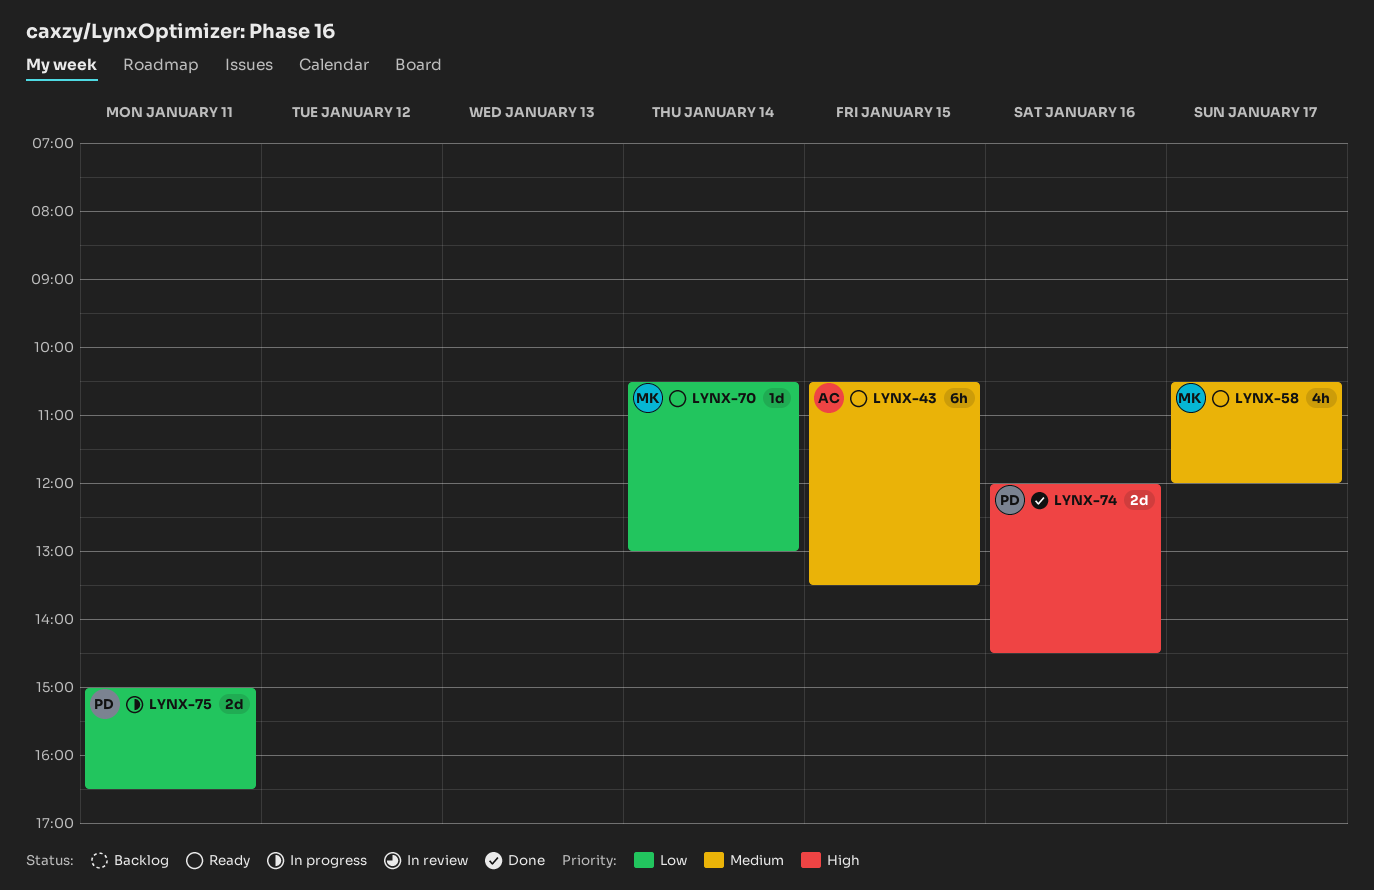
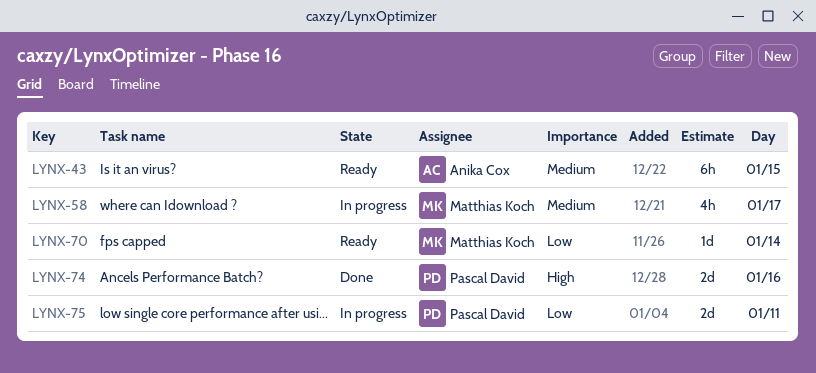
LYNX-58, status: Ready -> In progress

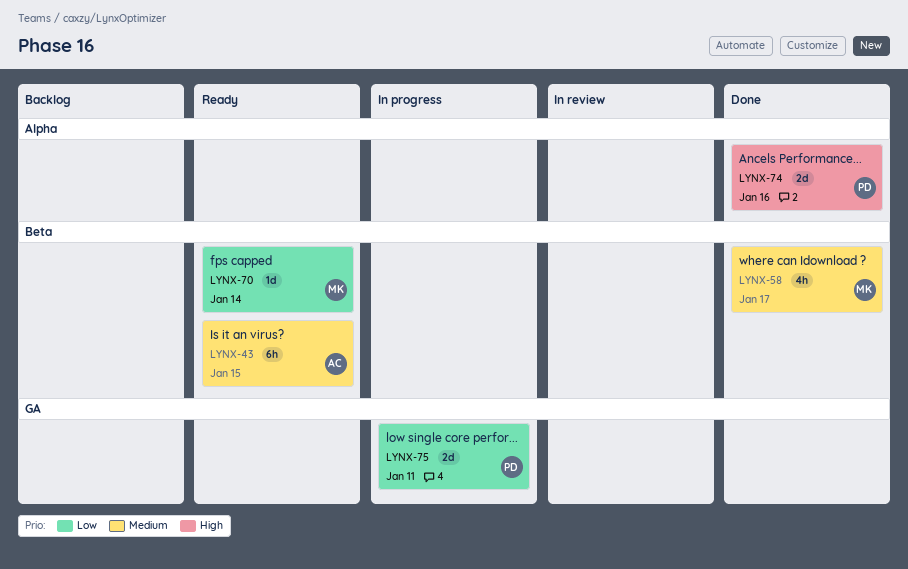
LYNX-58, status: In progress -> Done

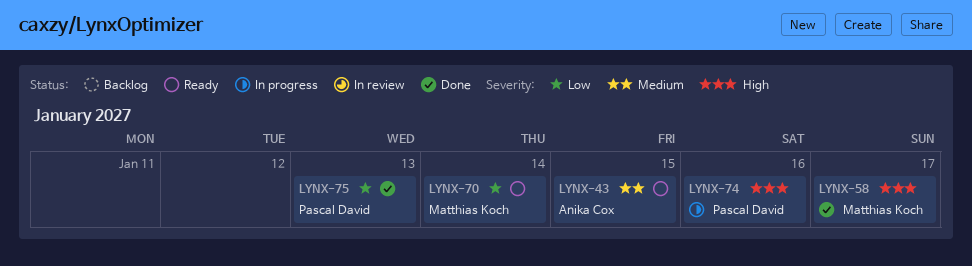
LYNX-58, priority: Medium -> High
LYNX-74, status: Done -> In progress
LYNX-75, status: In progress -> Done
LYNX-75, day: Jan 11 -> Jan 13

